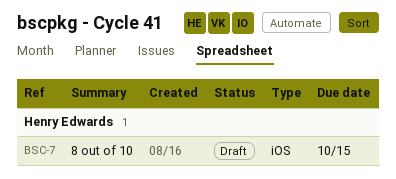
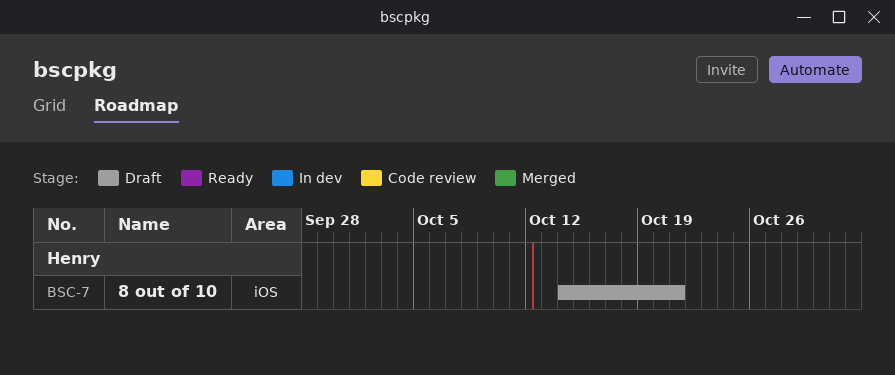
BSC-7, due: Oct 15 -> Oct 21

